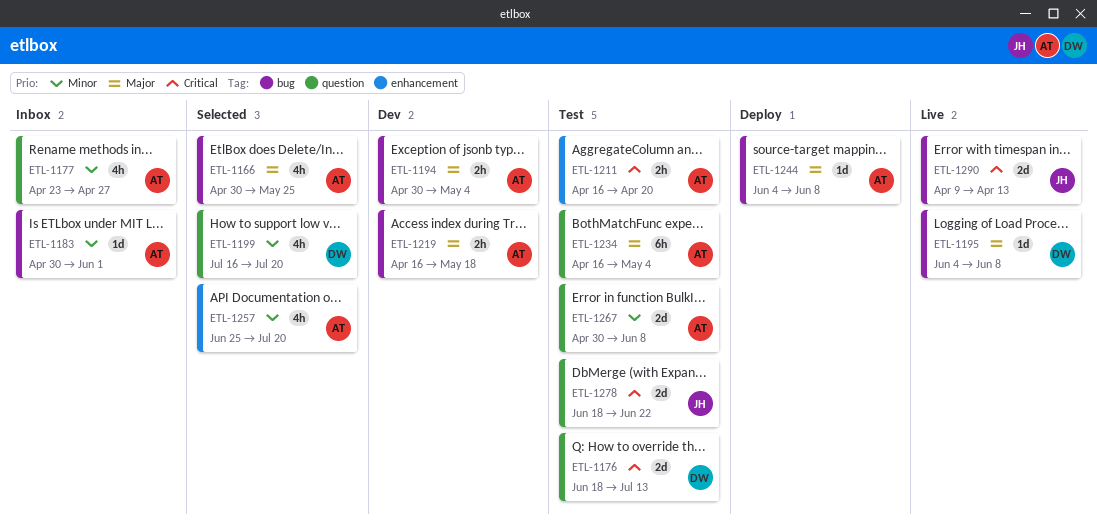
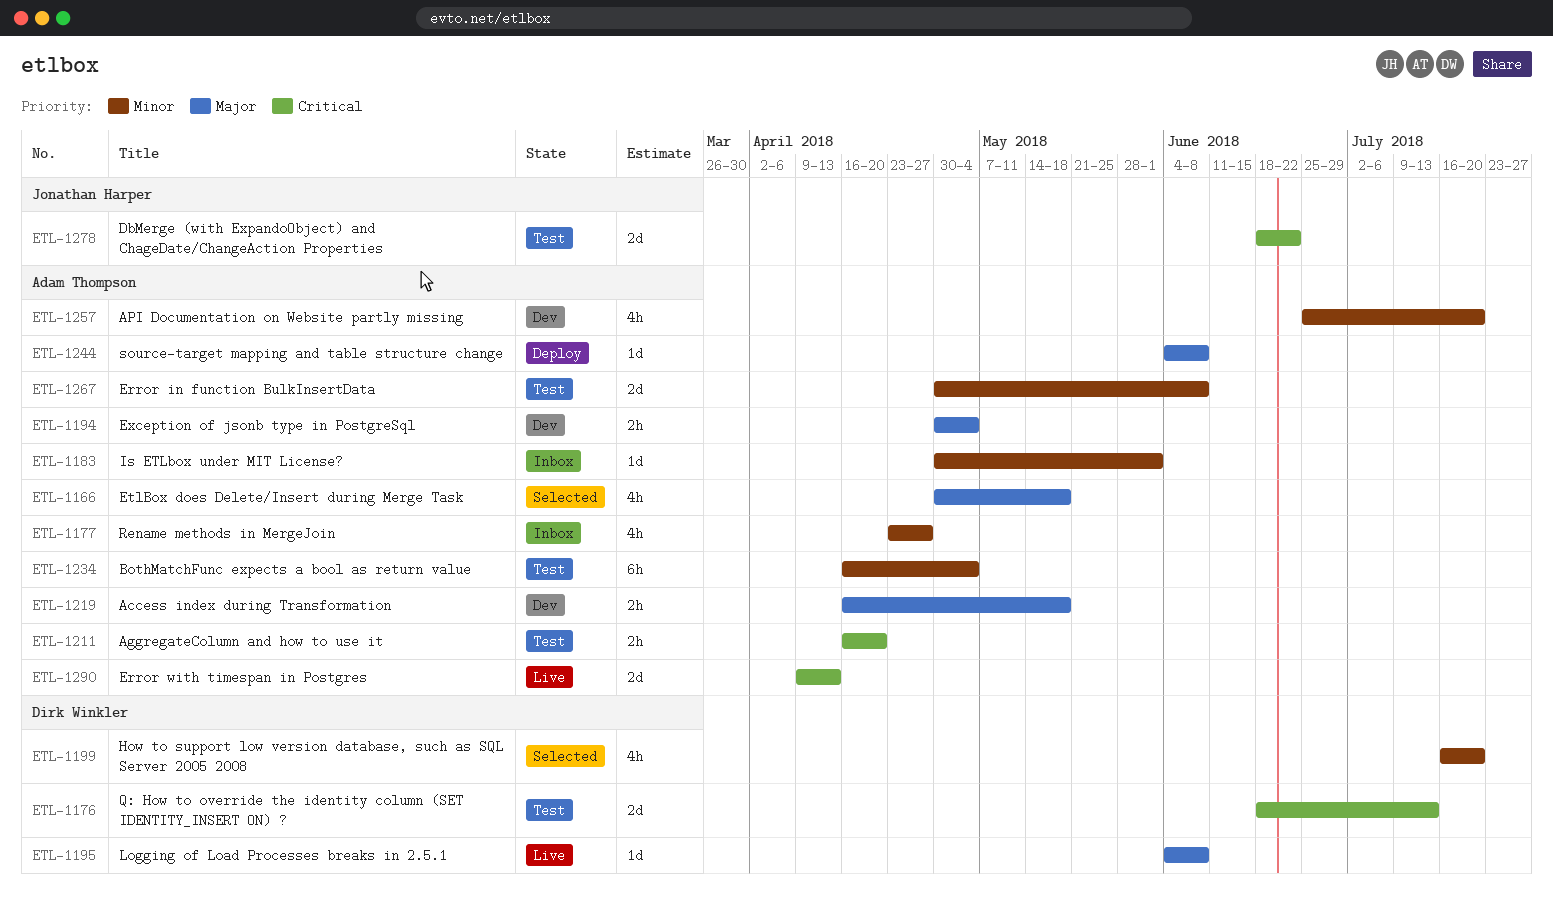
ETL-1166, due: May 25 -> May 18
ETL-1234, priority: Major -> Minor
ETL-1257, status: Selected -> Dev
ETL-1290, owner: Jonathan Harper -> Adam Thompson

